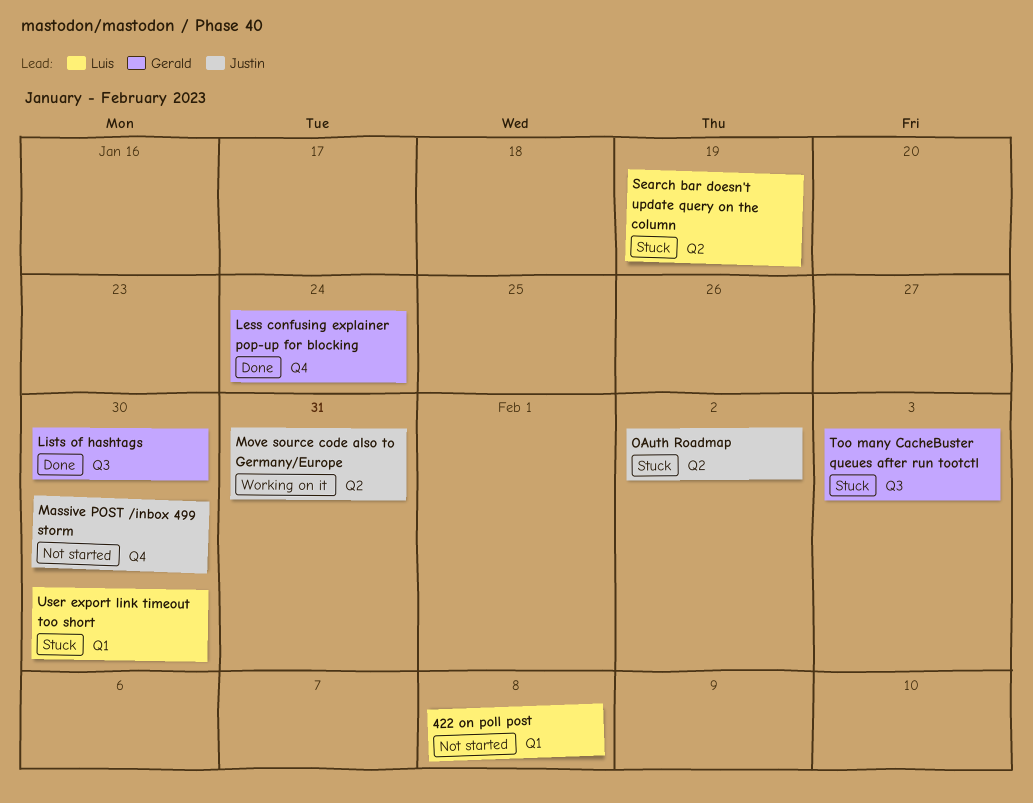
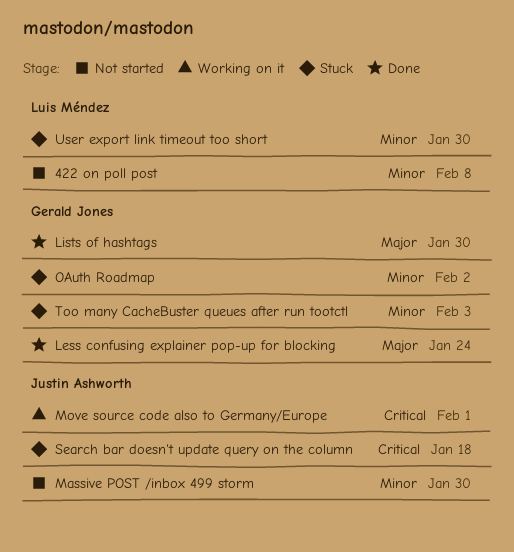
Move source code also to Germany/Europe, due: Jan 31 -> Feb 1
OAuth Roadmap, owner: Justin Ashworth -> Gerald Jones
Search bar doesn't update query on the column, owner: Luis Méndez -> Justin Ashworth
Search bar doesn't update query on the column, due: Jan 19 -> Jan 18

